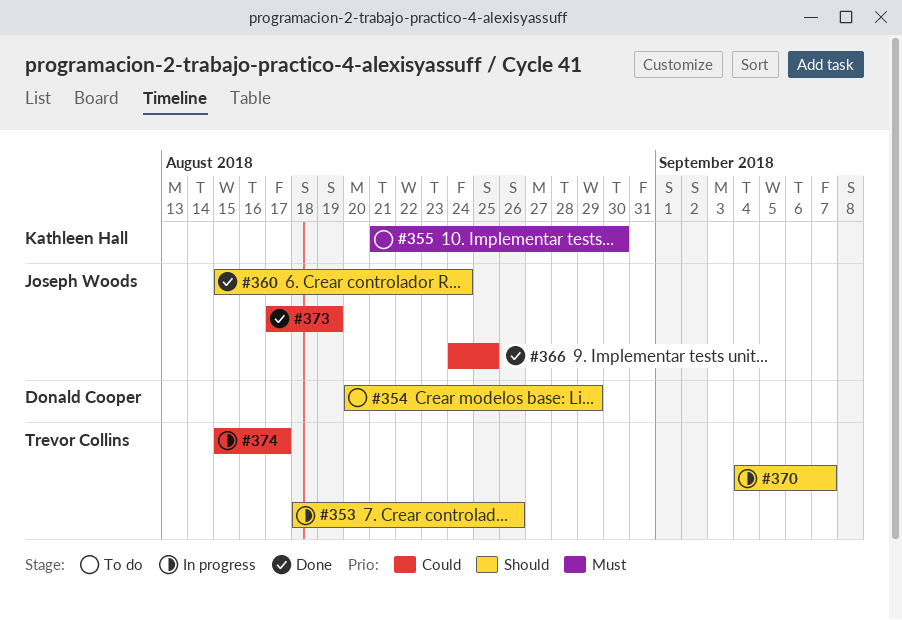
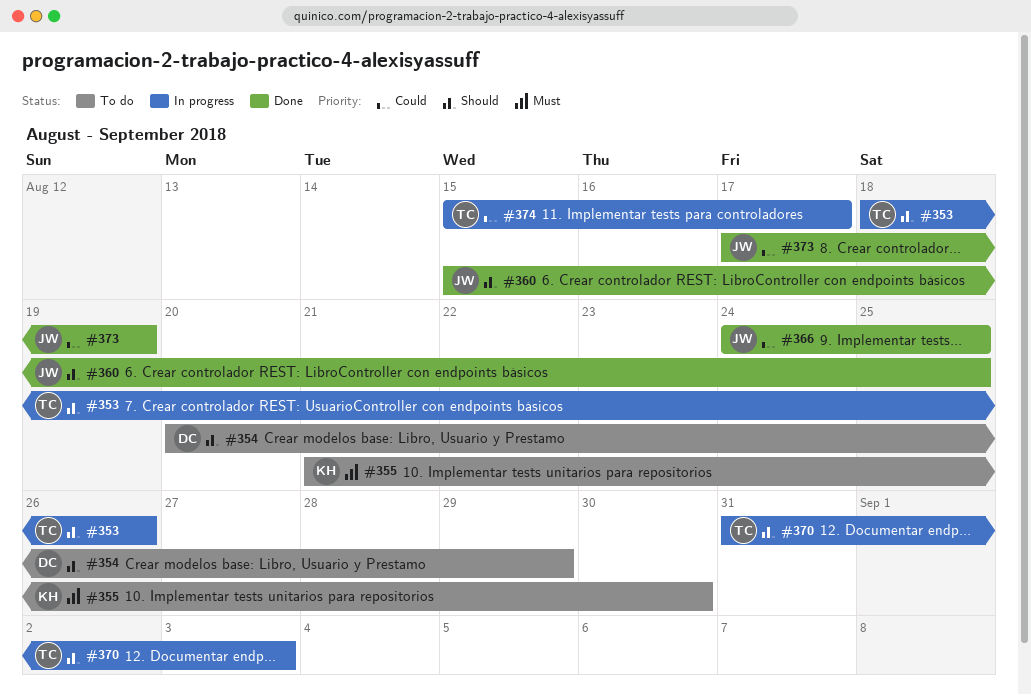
#360, due: Aug 24 -> Aug 25
#370, start: Sep 4 -> Aug 31
#370, due: Sep 7 -> Sep 3

